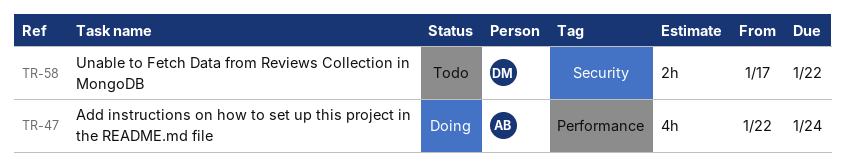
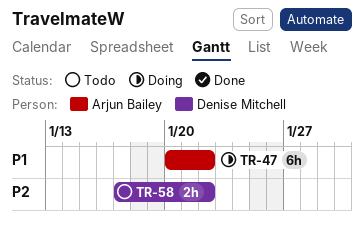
TR-47, estimate: 4h -> 6h
TR-47, start: Jan 22 -> Jan 20
TR-47, due: Jan 24 -> Jan 22

